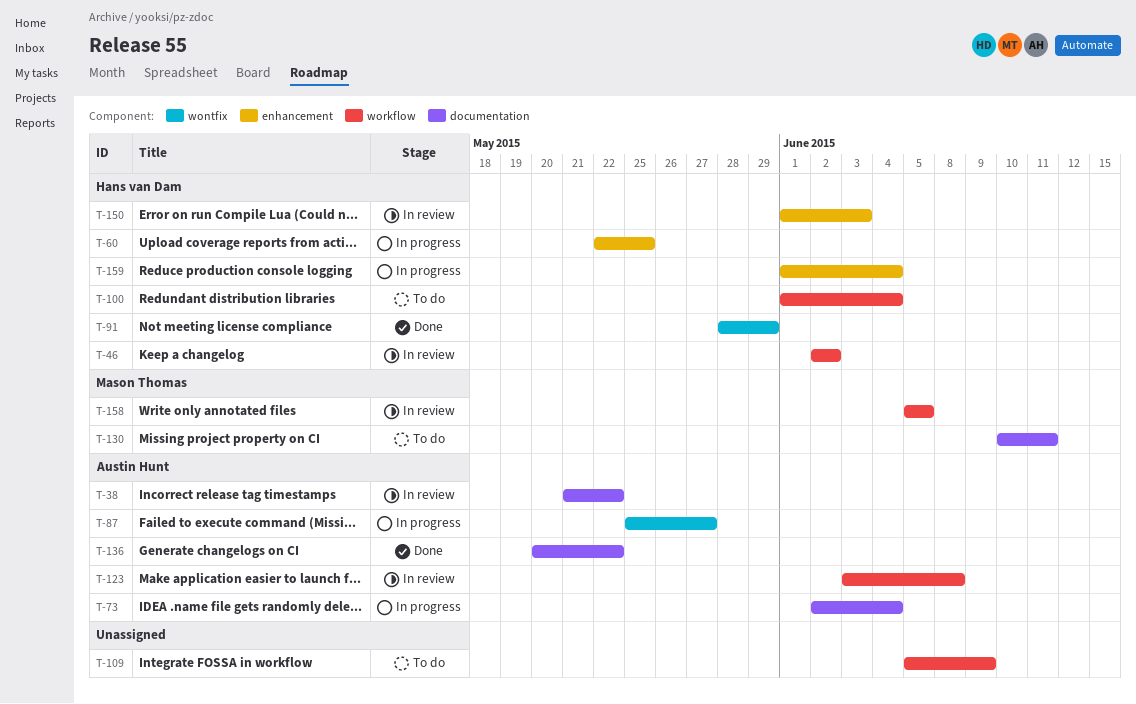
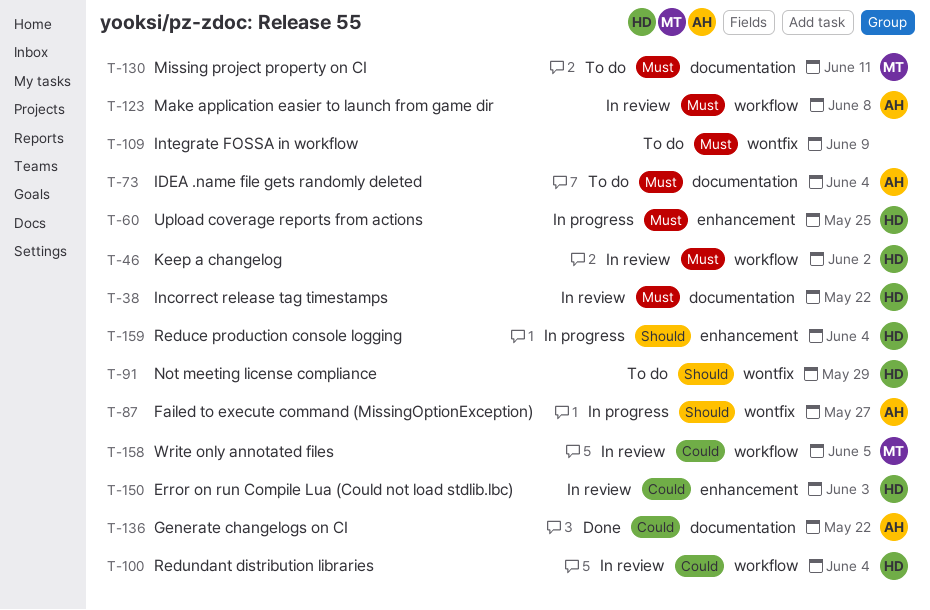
T-38, owner: Austin Hunt -> Hans van Dam
T-73, status: In progress -> To do
T-91, status: Done -> To do
T-100, status: To do -> In review
T-109, label: workflow -> wontfix

